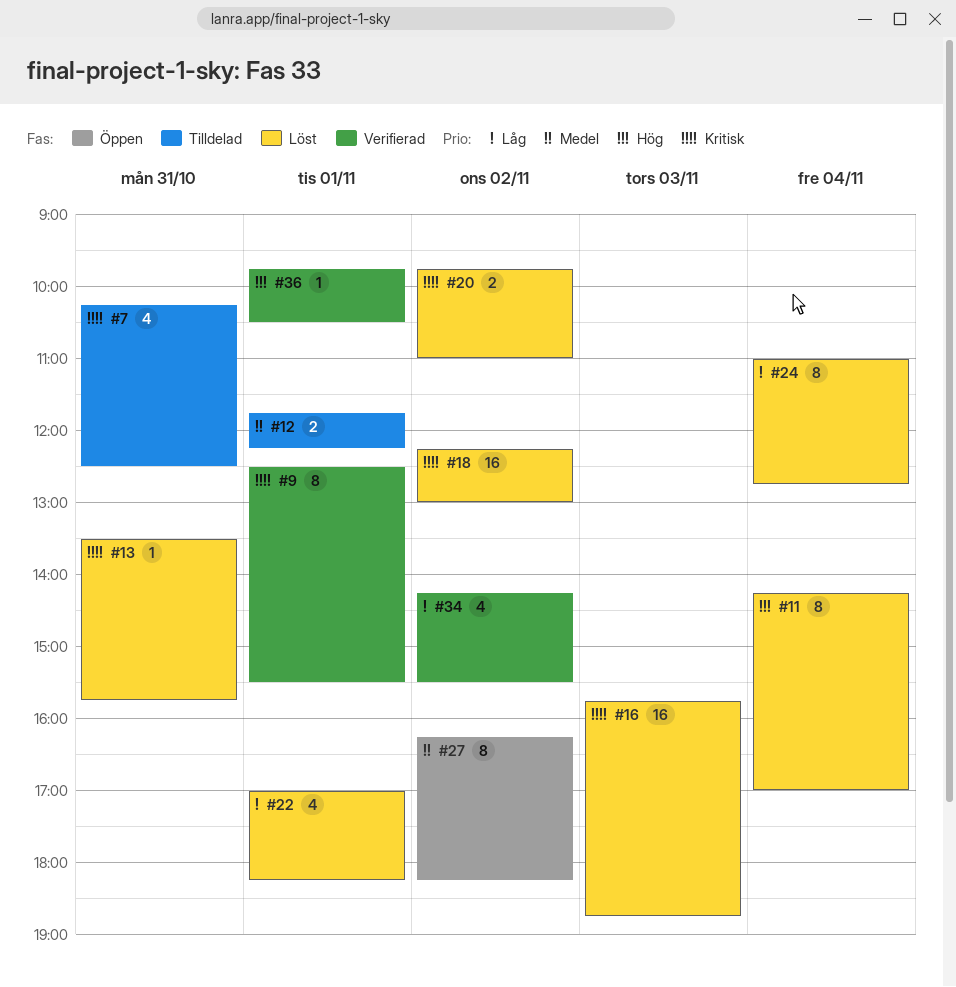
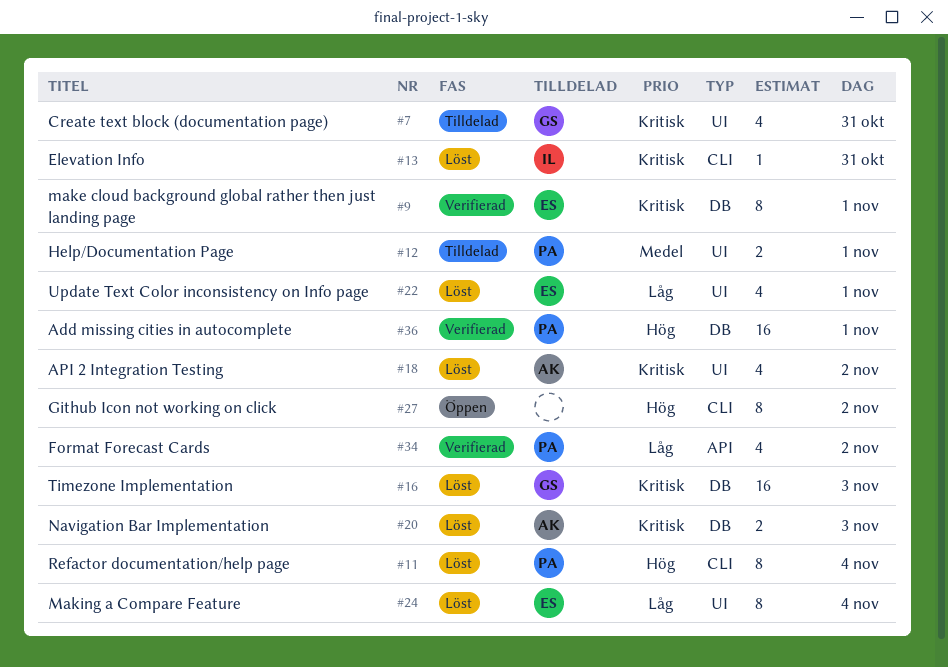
#18, estimate: 16 -> 4
#20, day: Nov 2 -> Nov 3
#27, priority: Medel -> Hög
#36, estimate: 1 -> 16

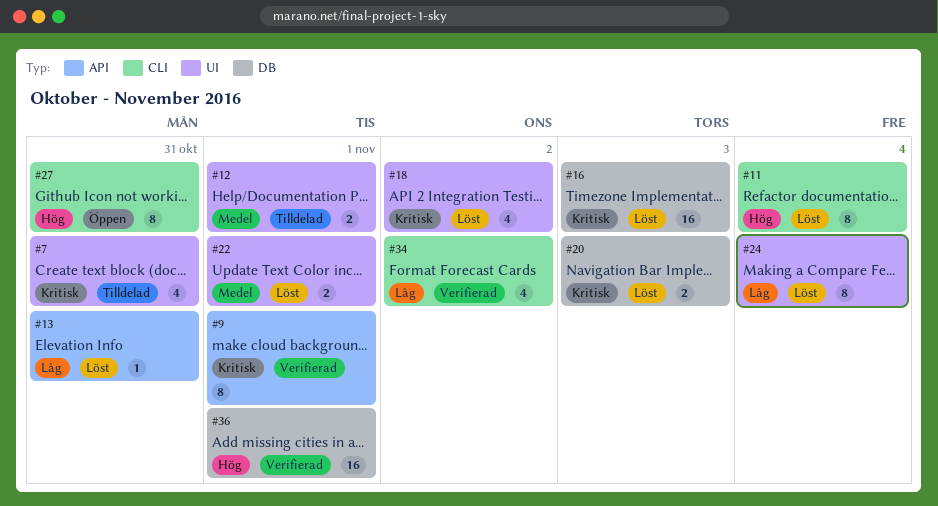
#9, label: DB -> API
#13, priority: Kritisk -> Låg
#13, label: CLI -> API
#22, priority: Låg -> Medel
#22, estimate: 4 -> 2
#27, day: Nov 2 -> Oct 31
#34, label: API -> CLI

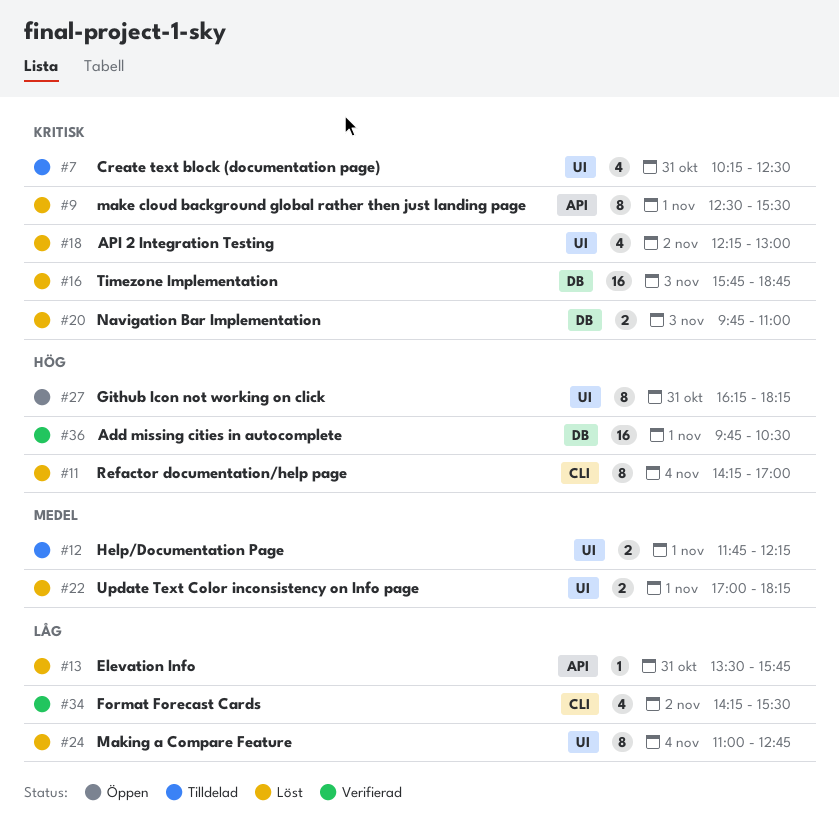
#9, status: Verifierad -> Löst
#27, label: CLI -> UI

